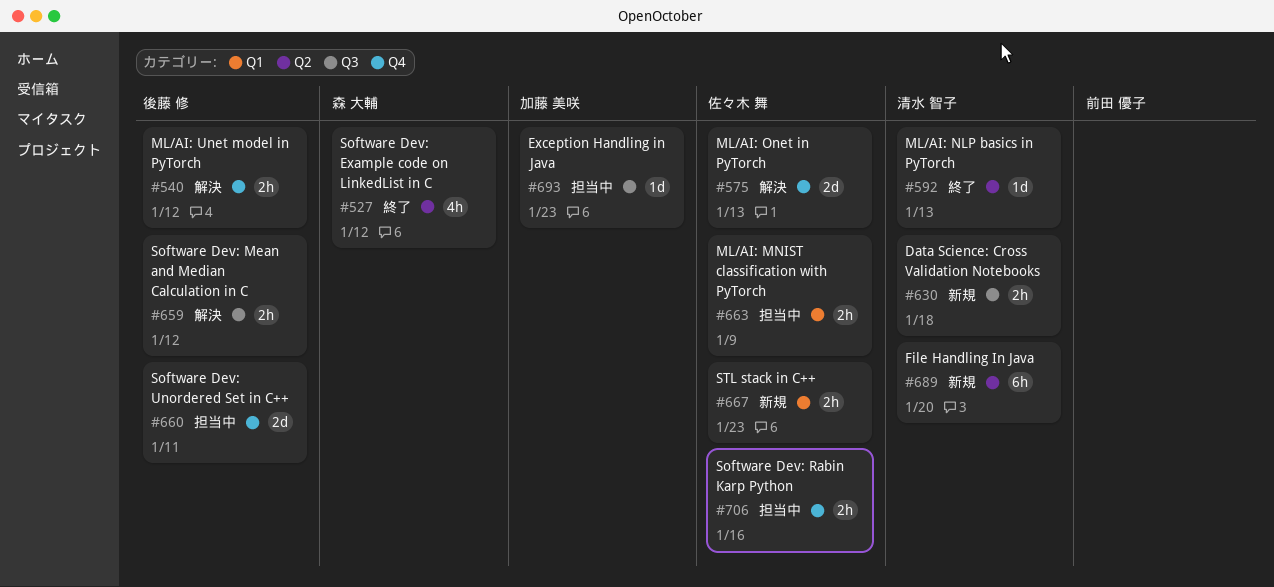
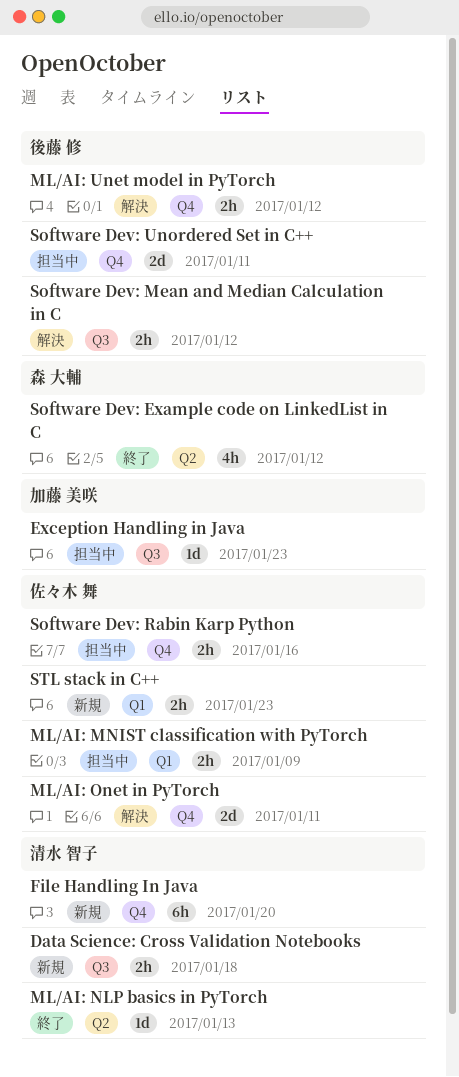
File Handling In Java, label: Q2 -> Q4
ML/AI: Onet in PyTorch, due: Jan 13 -> Jan 11

